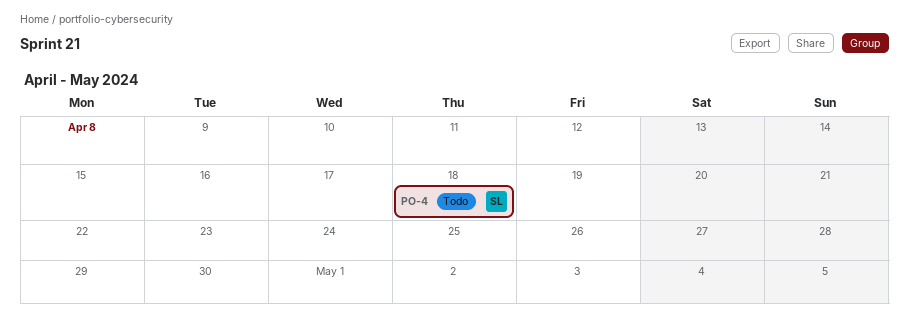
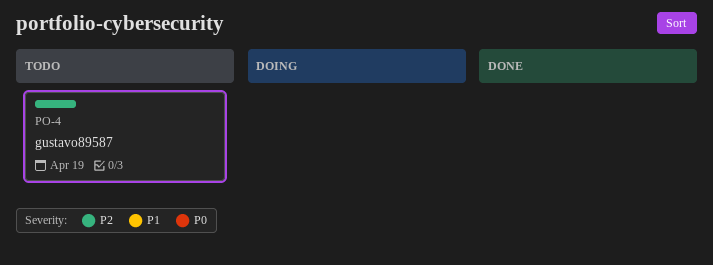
PO-4, due: Apr 18 -> Apr 19

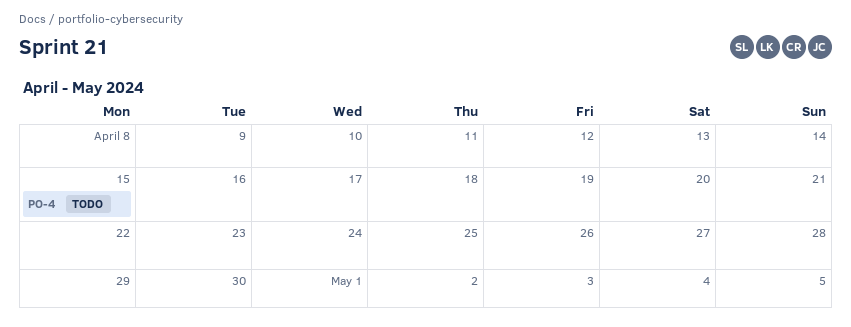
PO-4, due: Apr 19 -> Apr 15

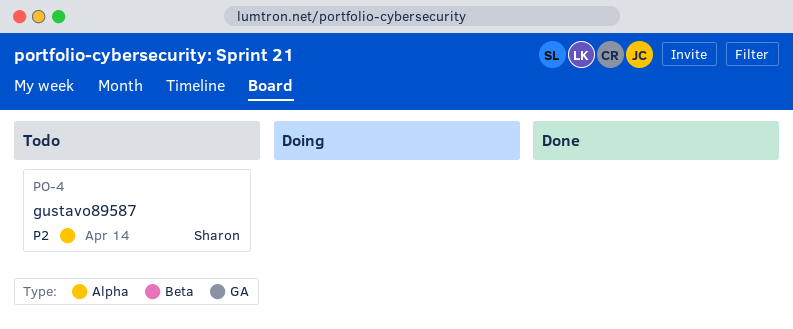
PO-4, due: Apr 15 -> Apr 14

